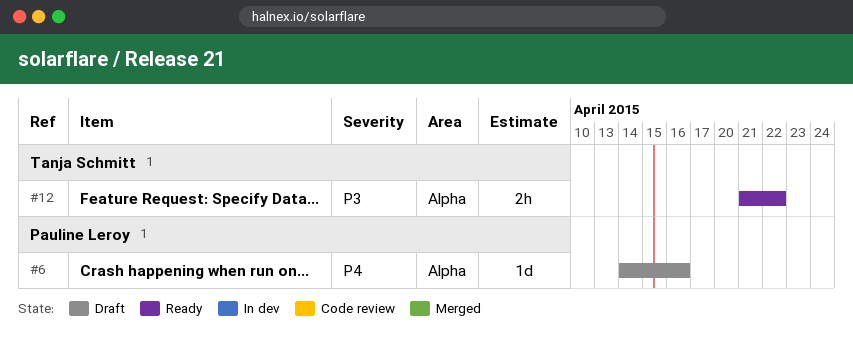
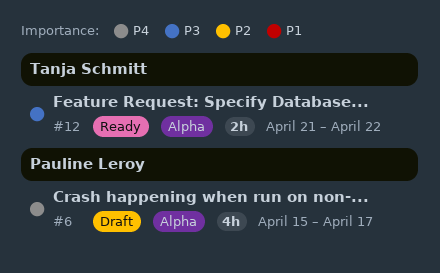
#6, estimate: 1d -> 4h
#6, start: Apr 14 -> Apr 15
#6, due: Apr 16 -> Apr 17

